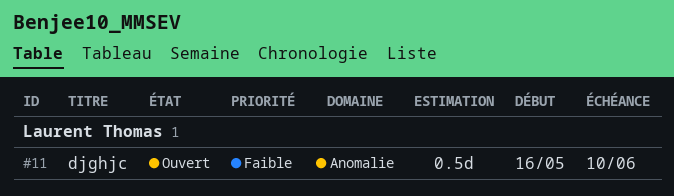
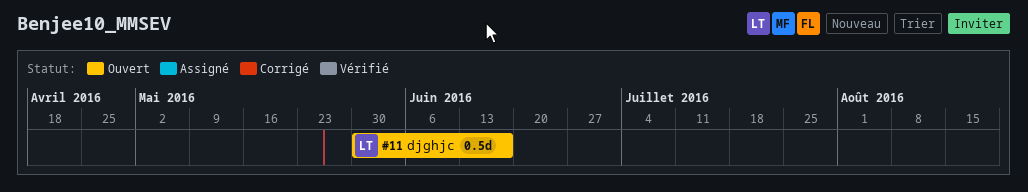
#11, start: May 16 -> May 30
#11, due: Jun 10 -> Jun 17

